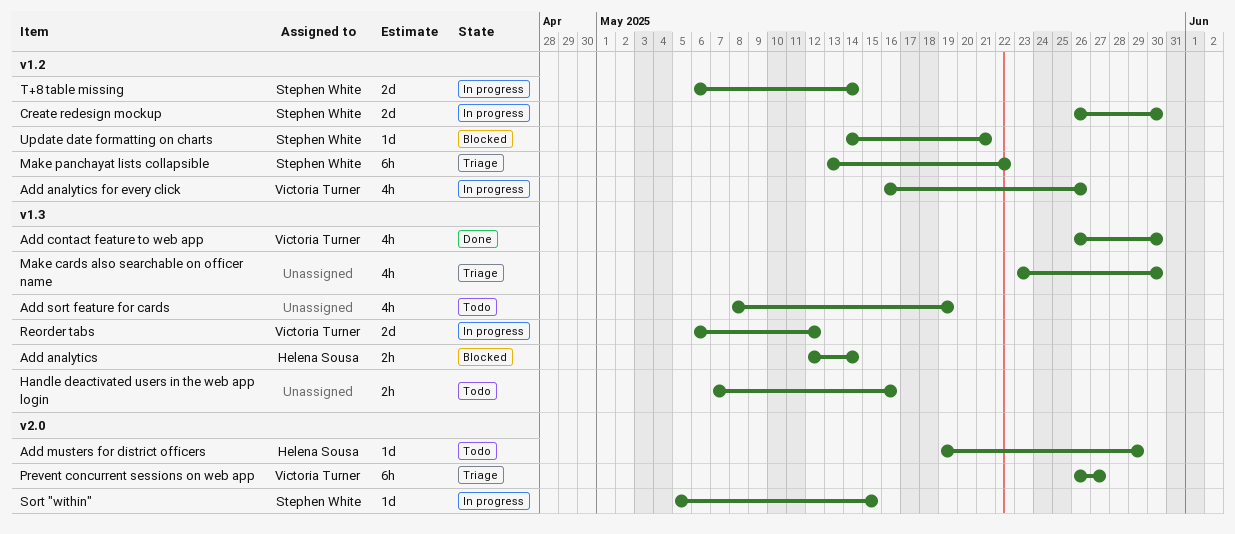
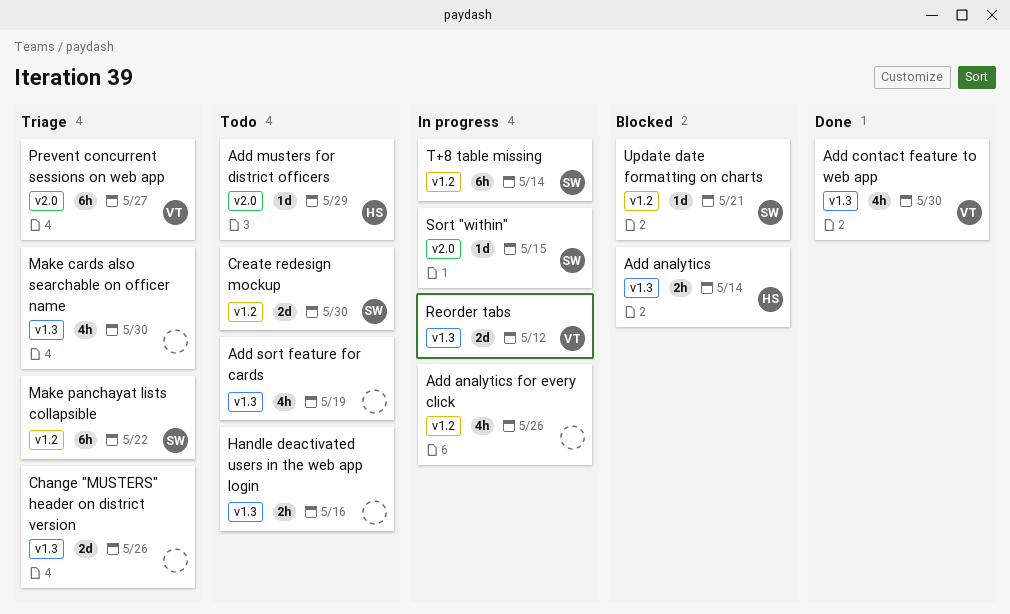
Add analytics for every click, owner: Victoria Turner -> none
Change "MUSTERS" header on district version: none -> present
Create redesign mockup, status: In progress -> Todo
T+8 table missing, estimate: 2d -> 6h

